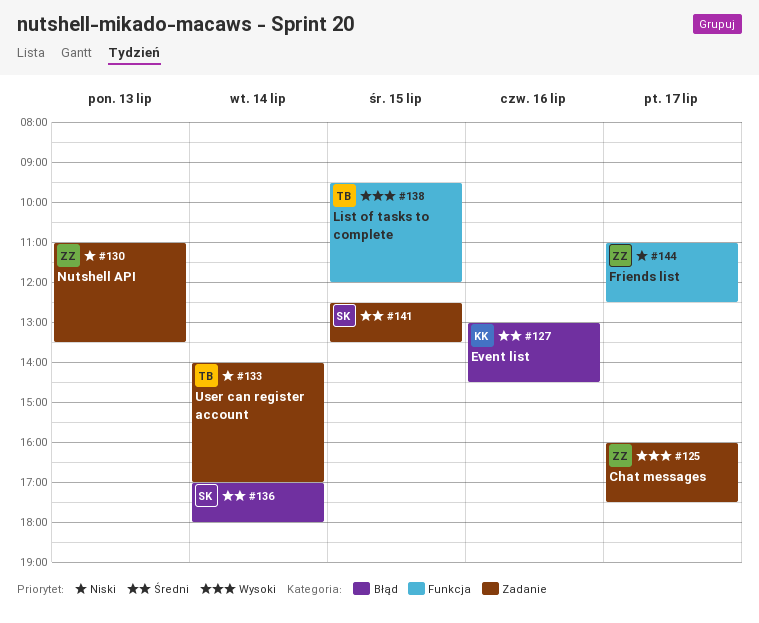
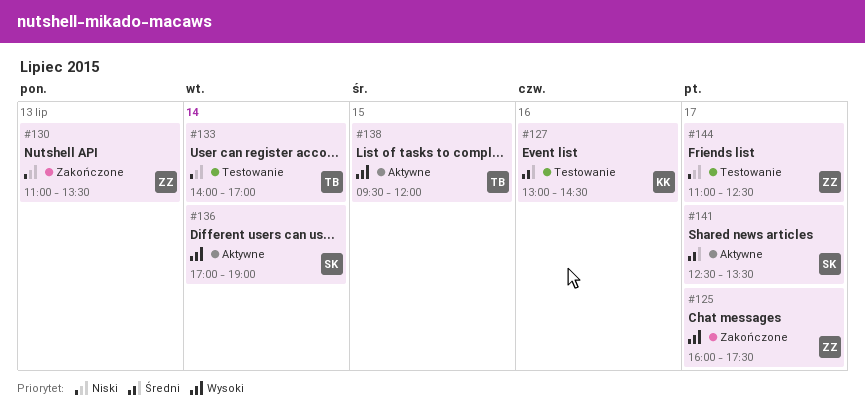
#136, priority: Średni -> Wysoki
#136, ends: 18:00 -> 19:00
#141, day: Jul 15 -> Jul 17

